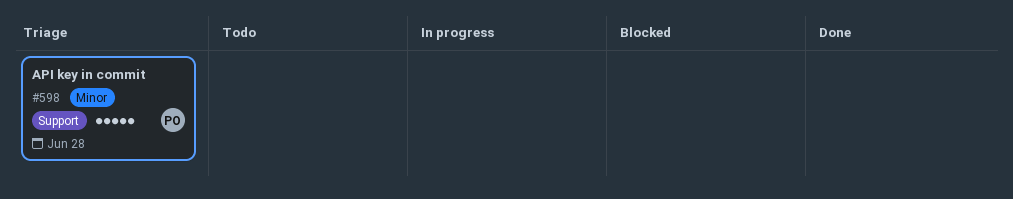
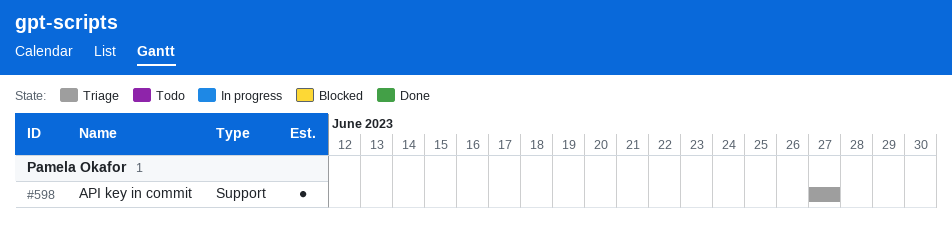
#598, estimate: 5 -> 1
#598, due: Jun 28 -> Jun 27

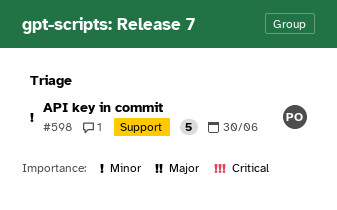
#598, estimate: 1 -> 5
#598, due: Jun 27 -> Jun 30

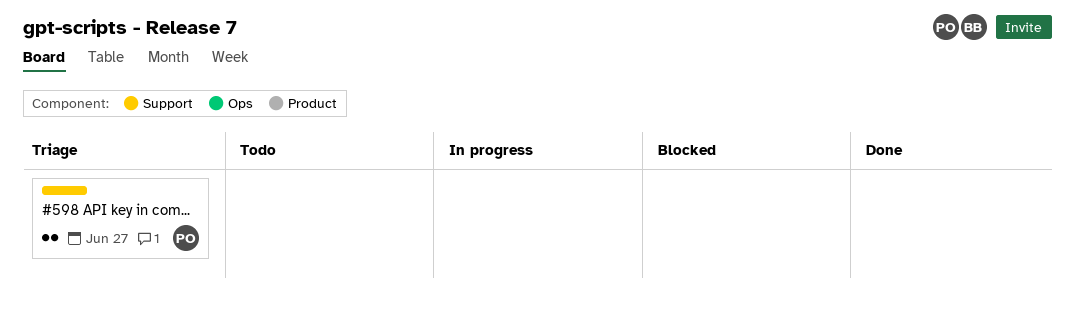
#598, estimate: 5 -> 2
#598, due: Jun 30 -> Jun 27

